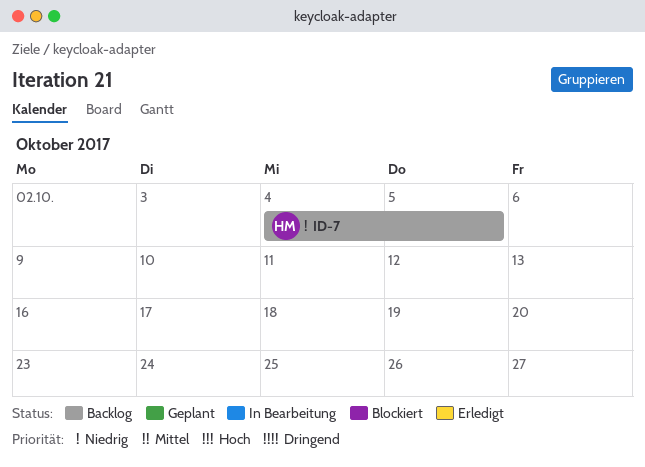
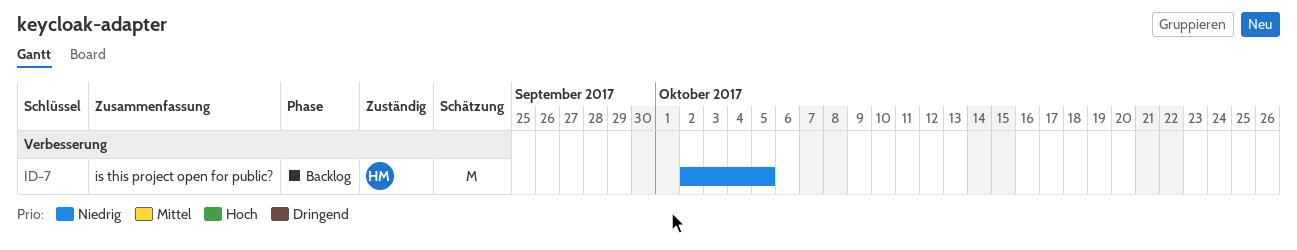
ID-7, start: Oct 4 -> Oct 2

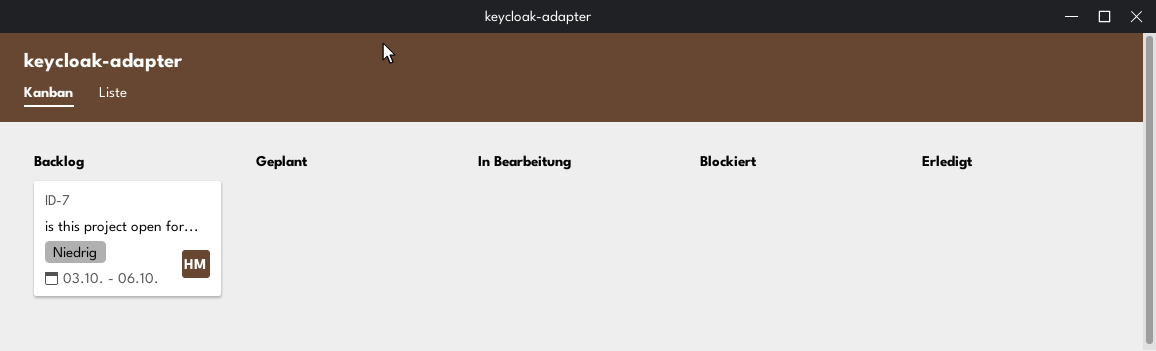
ID-7, start: Oct 2 -> Oct 3
ID-7, due: Oct 5 -> Oct 6

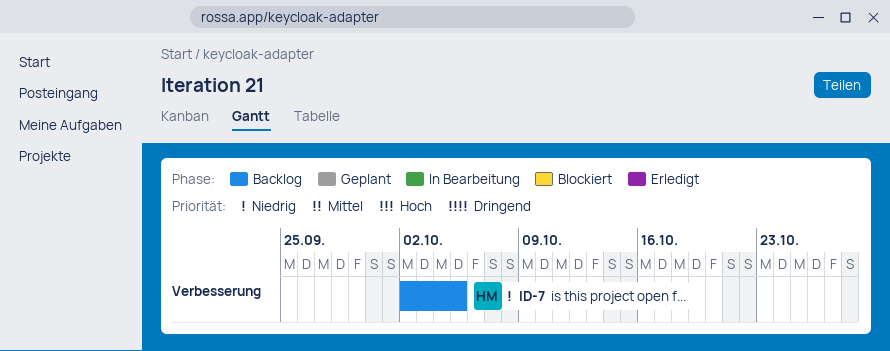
ID-7, start: Oct 3 -> Oct 2
ID-7, due: Oct 6 -> Oct 5

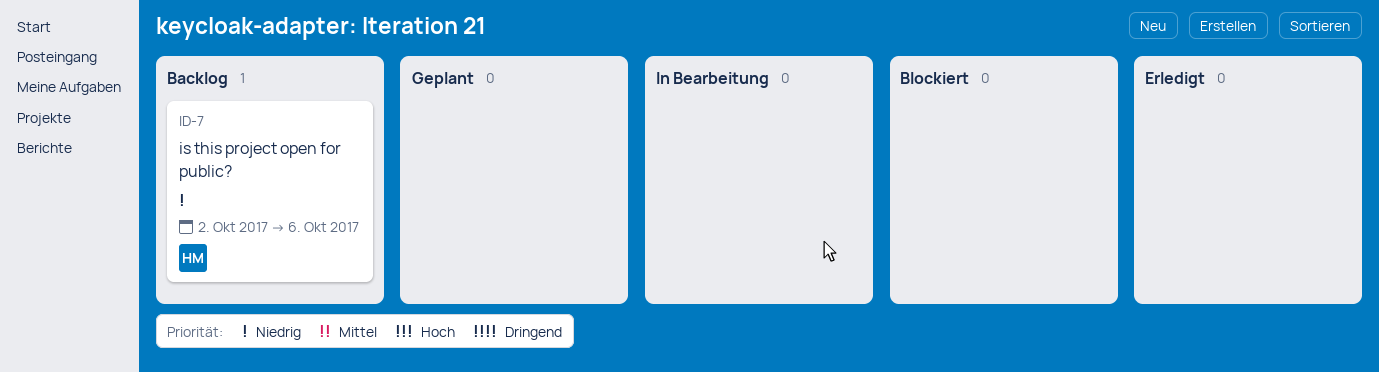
ID-7, due: Oct 5 -> Oct 6

